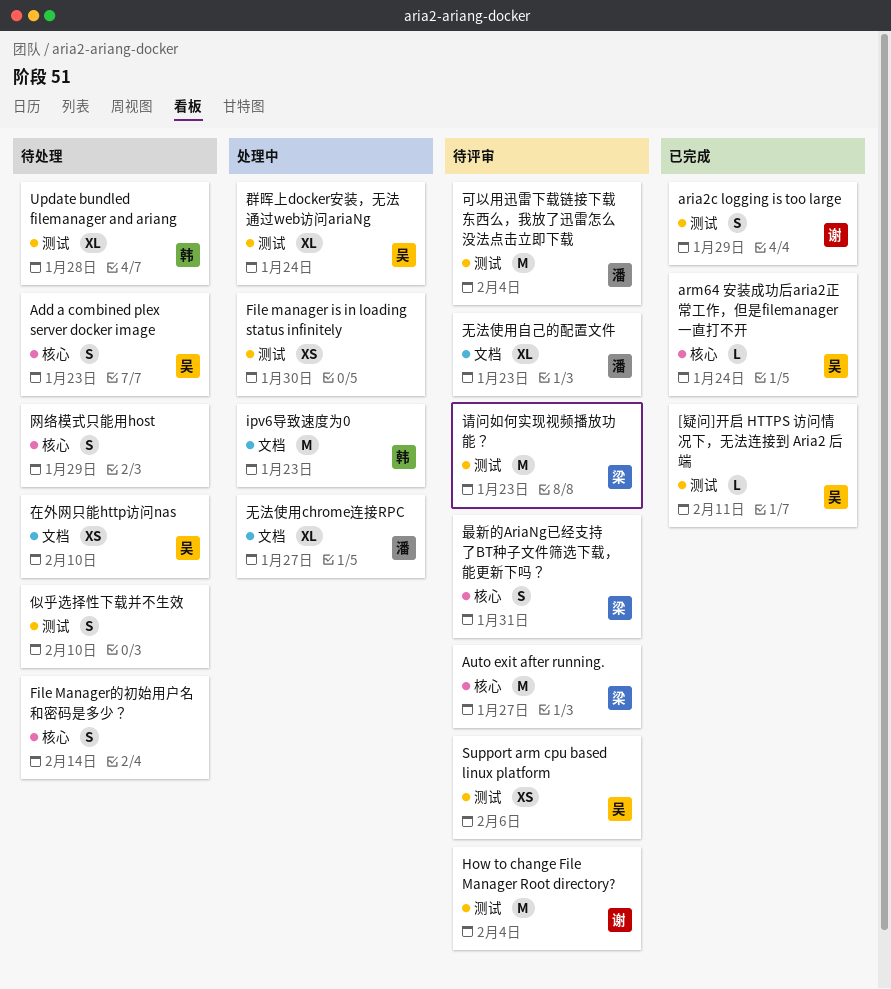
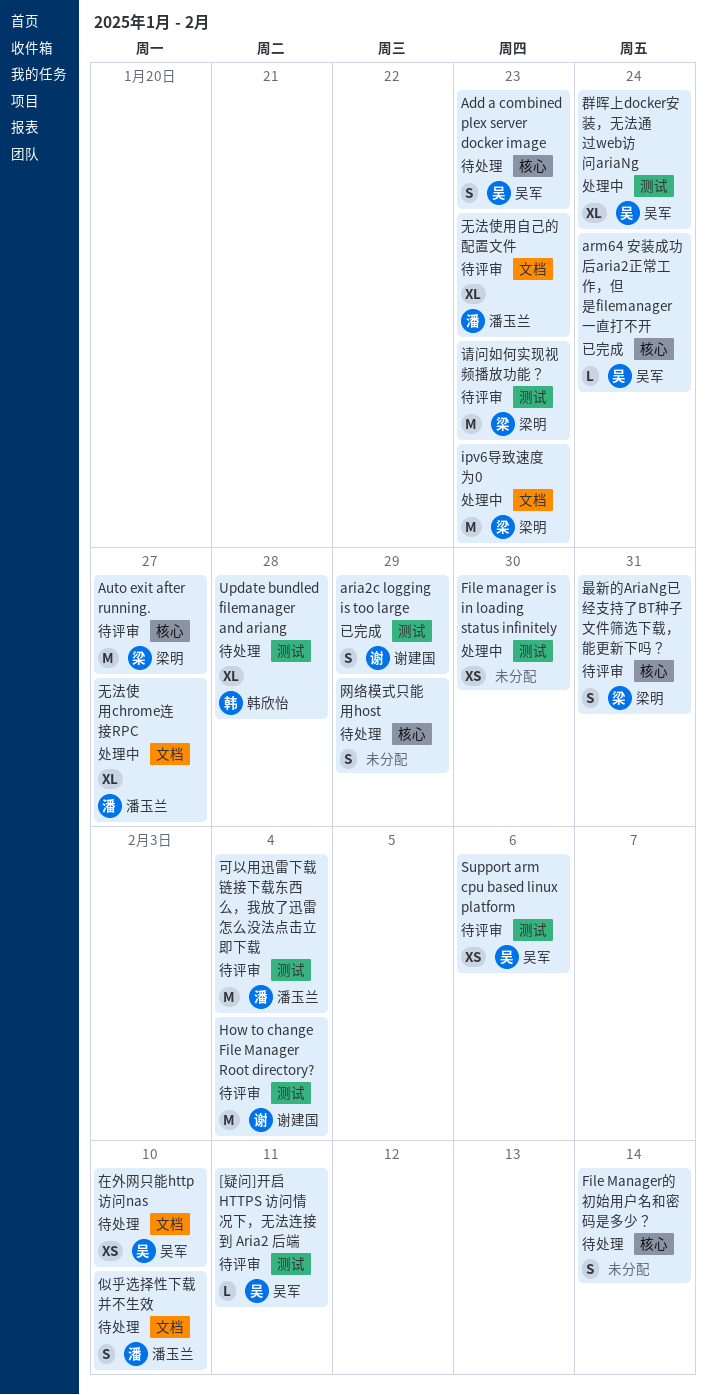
[疑问]开启 HTTPS 访问情况下，无法连接到 Aria2 后端, status: 已完成 -> 待评审
ipv6导致速度为0, owner: 韩欣怡 -> 梁明
似乎选择性下载并不生效, owner: none -> 潘玉兰
似乎选择性下载并不生效, label: 测试 -> 文档

